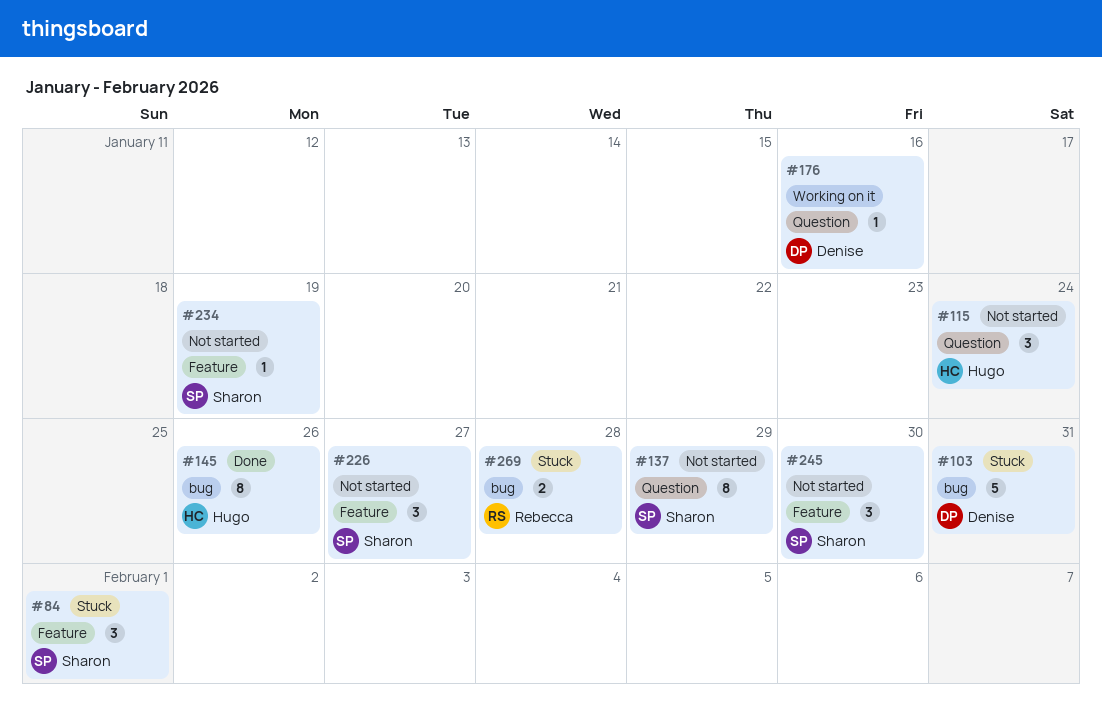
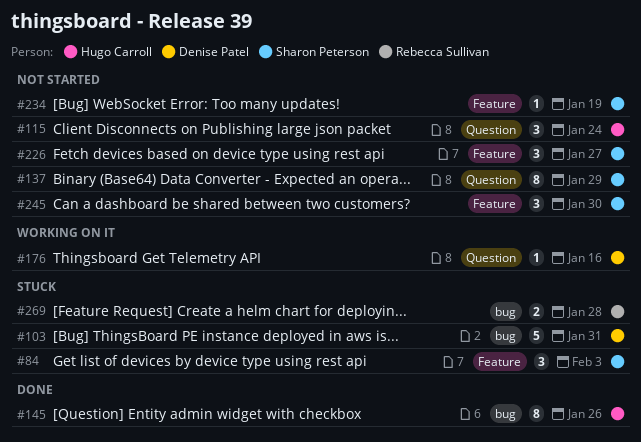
#84, due: Feb 1 -> Feb 3

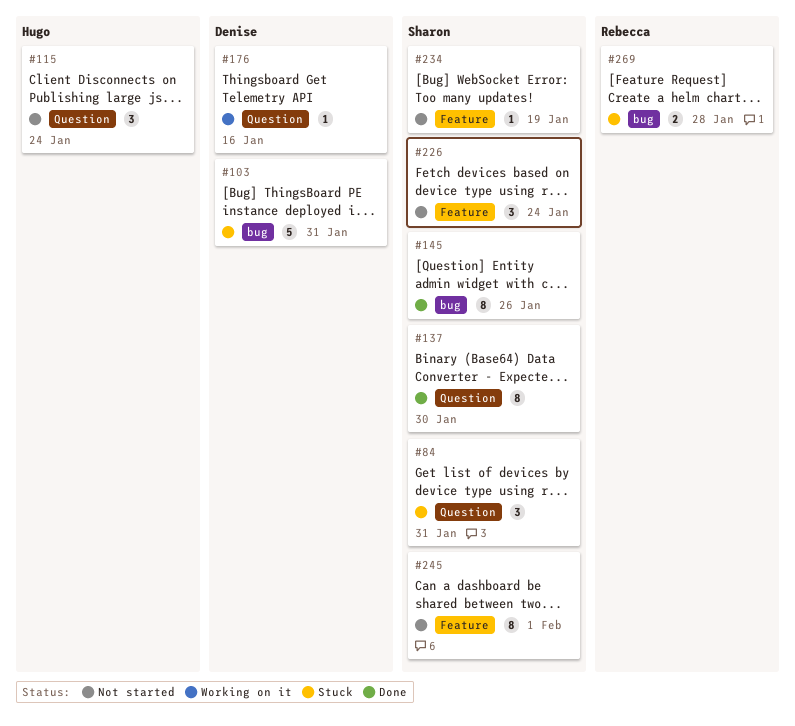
#84, label: Feature -> Question
#84, due: Feb 3 -> Jan 31
#137, status: Not started -> Done
#137, due: Jan 29 -> Jan 30
#145, owner: Hugo Carroll -> Sharon Peterson
#226, due: Jan 27 -> Jan 24
#245, estimate: 3 -> 8
#245, due: Jan 30 -> Feb 1

